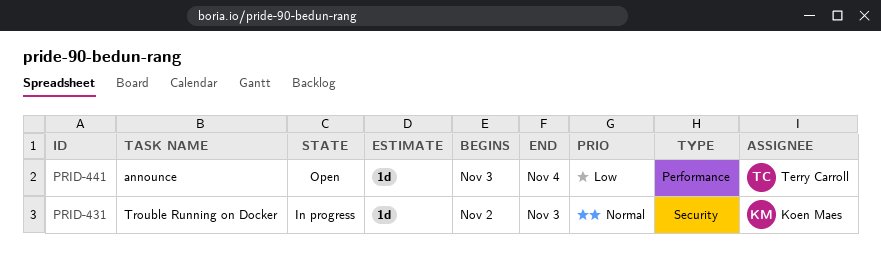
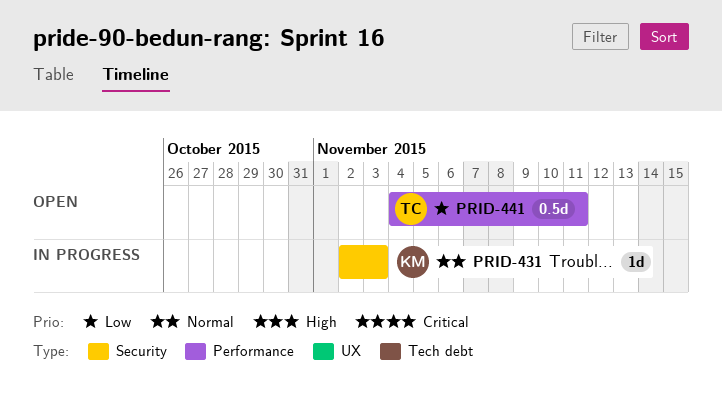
PRID-441, estimate: 1d -> 0.5d
PRID-441, start: Nov 3 -> Nov 4
PRID-441, due: Nov 4 -> Nov 11

